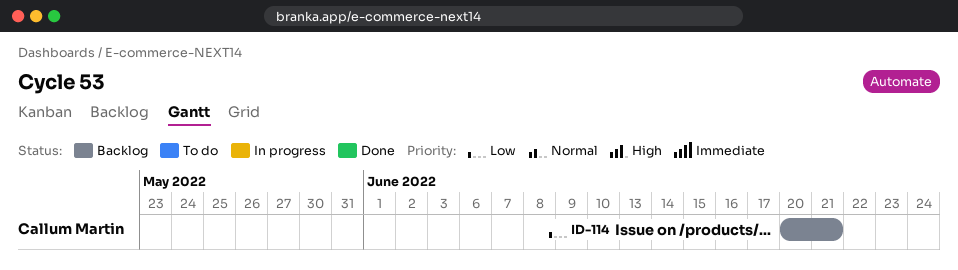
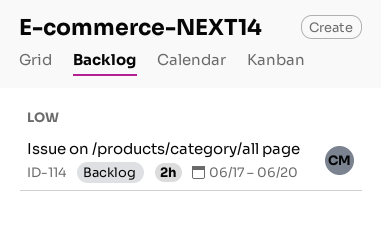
ID-114, start: Jun 20 -> Jun 17
ID-114, due: Jun 21 -> Jun 20

